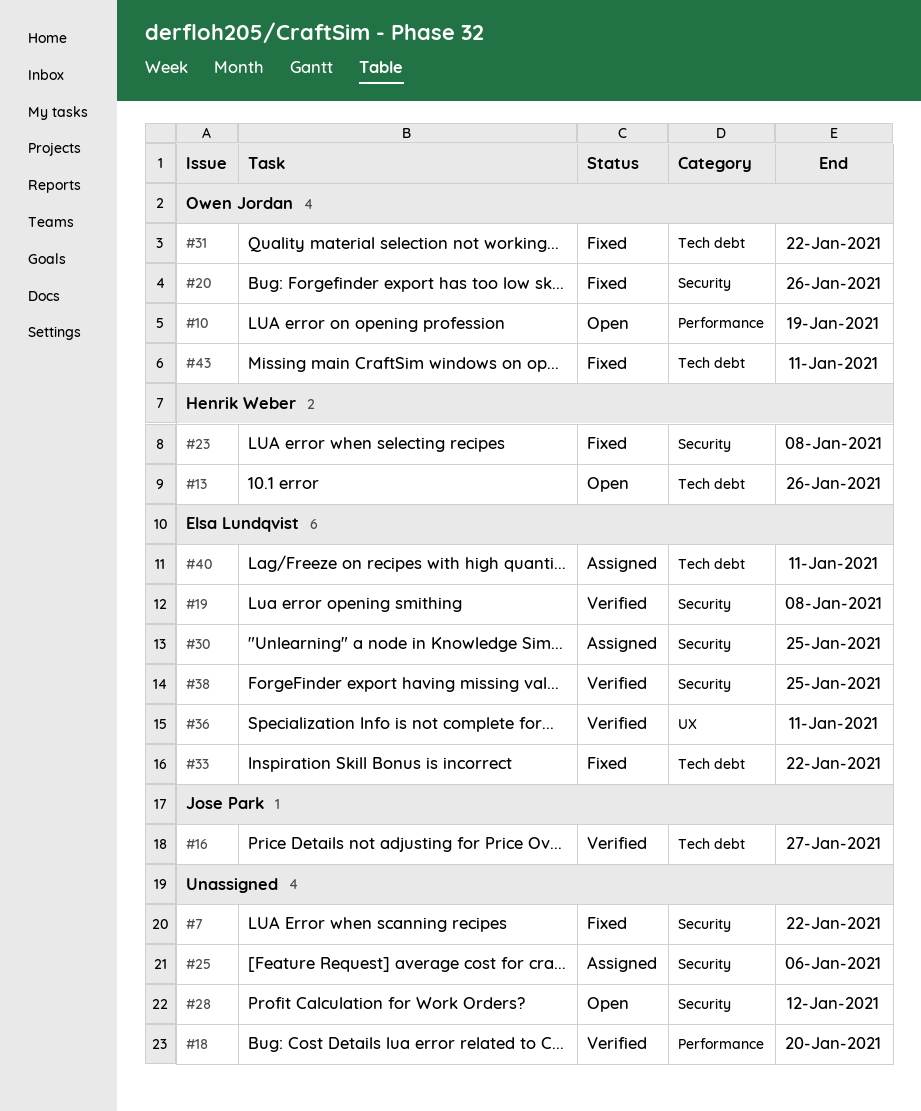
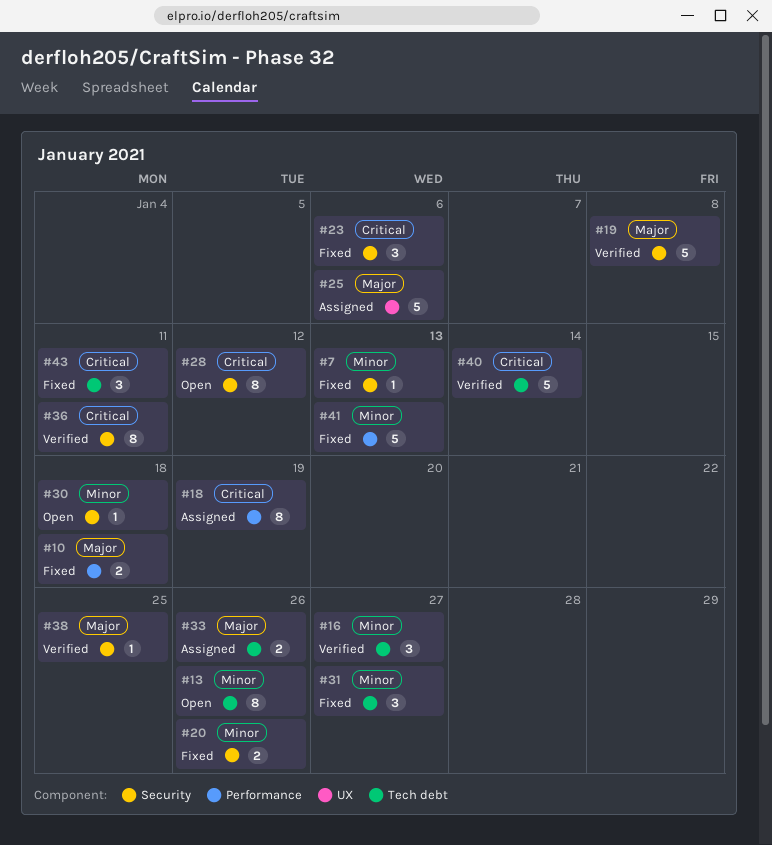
#7, due: Jan 22 -> Jan 13
#10, status: Open -> Fixed
#10, due: Jan 19 -> Jan 18
#18, status: Verified -> Assigned
#18, due: Jan 20 -> Jan 19
#23, due: Jan 8 -> Jan 6
#25, label: Security -> UX
#30, status: Assigned -> Open
#30, due: Jan 25 -> Jan 18
#31, due: Jan 22 -> Jan 27
#33, status: Fixed -> Assigned
#33, due: Jan 22 -> Jan 26
#36, label: UX -> Security
#40, status: Assigned -> Verified
#40, due: Jan 11 -> Jan 14
#41: none -> present

